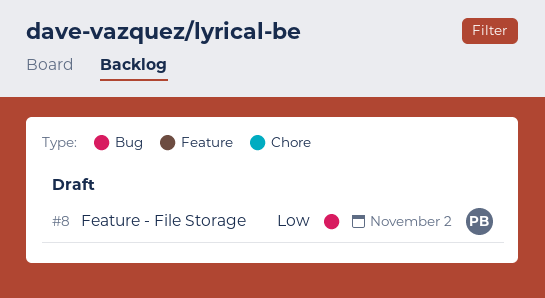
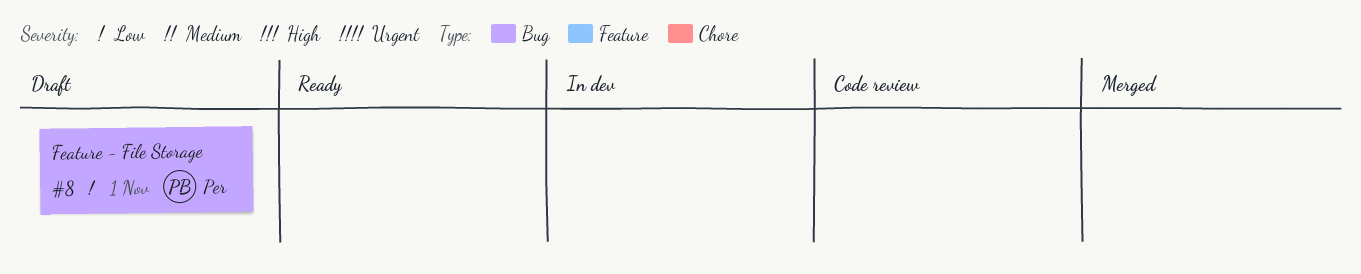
#8, due: Nov 2 -> Nov 1

